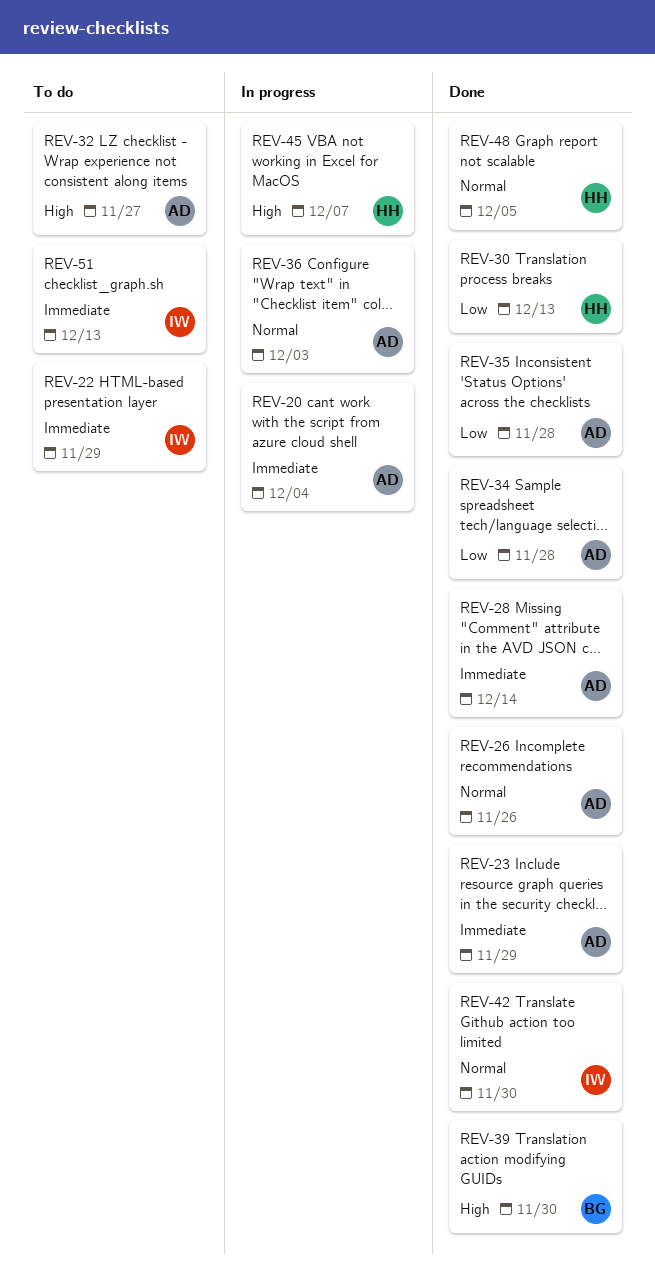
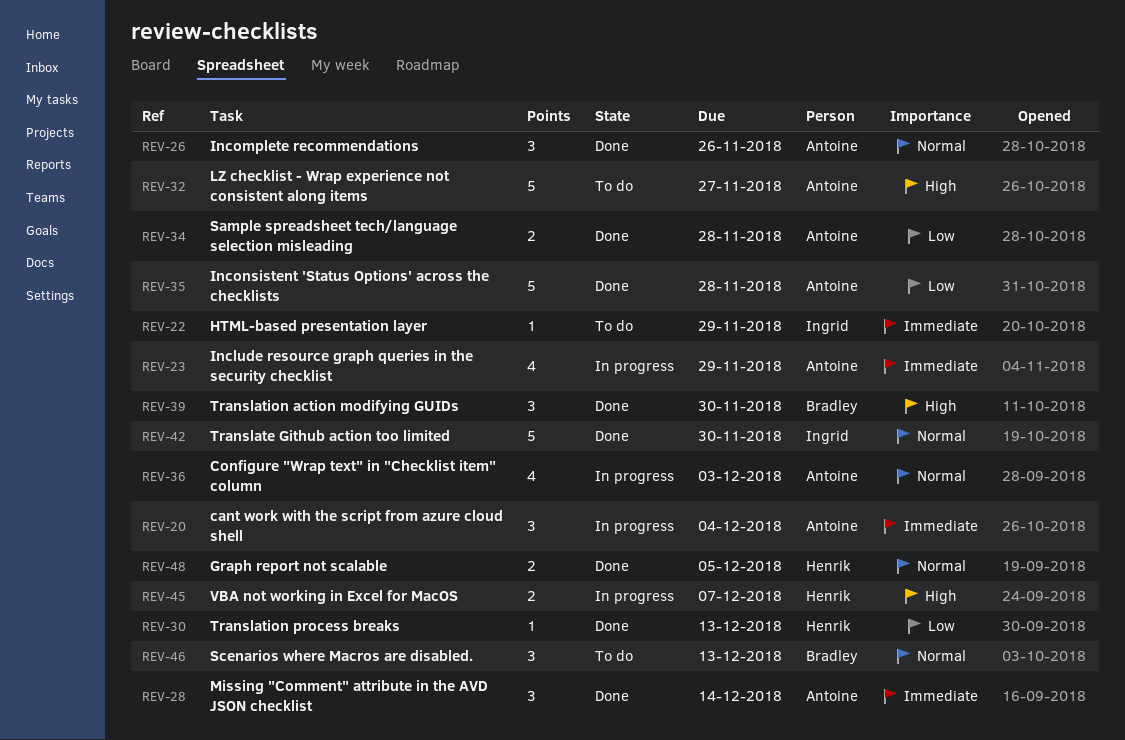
REV-23, status: Done -> In progress
REV-46: none -> present
REV-51: present -> none

